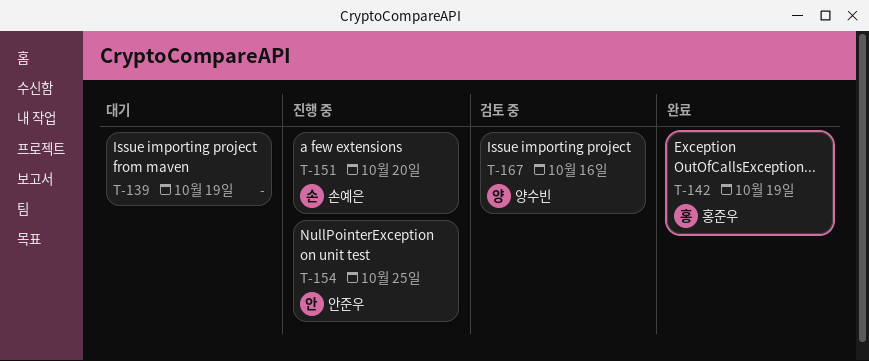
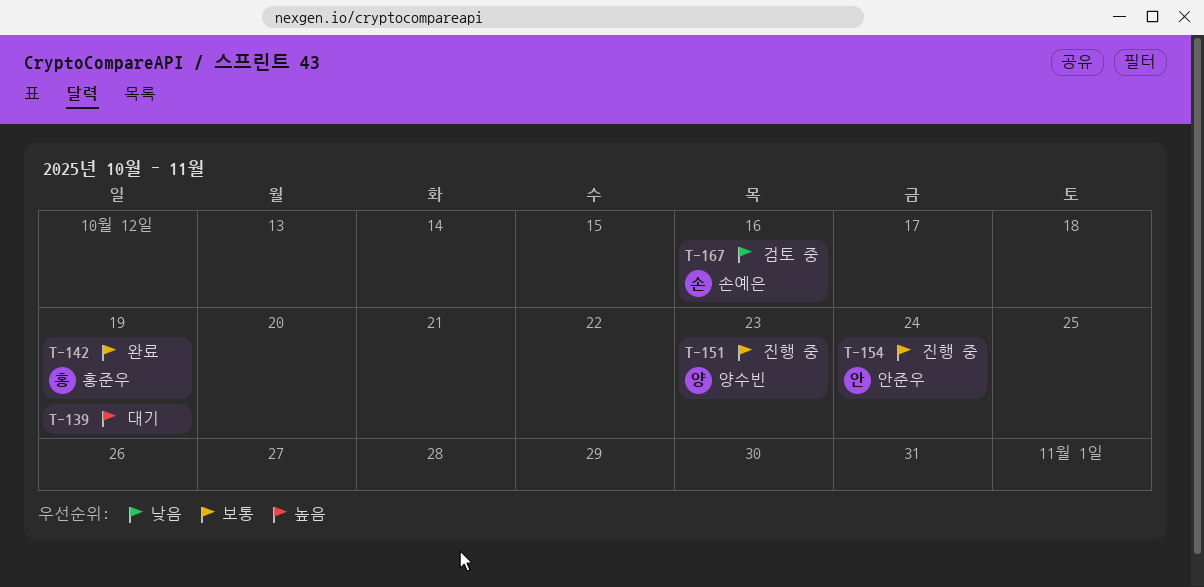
T-151, owner: 손예은 -> 양수빈
T-151, due: Oct 20 -> Oct 23
T-154, due: Oct 25 -> Oct 24
T-167, owner: 양수빈 -> 손예은

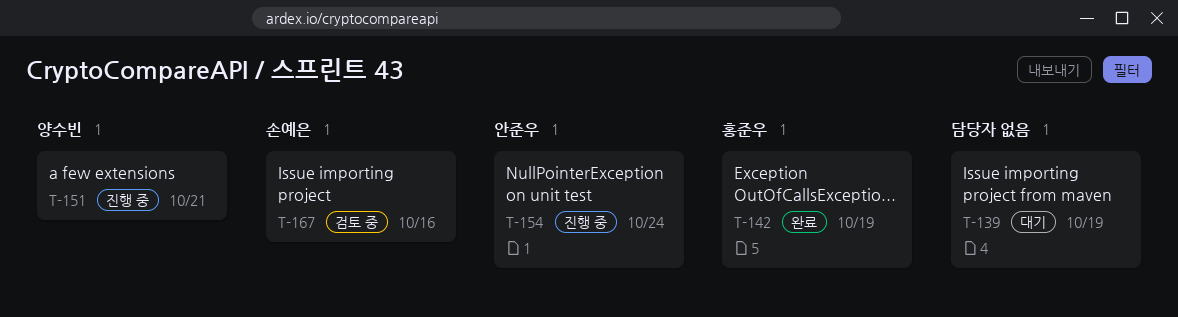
T-151, due: Oct 23 -> Oct 21

